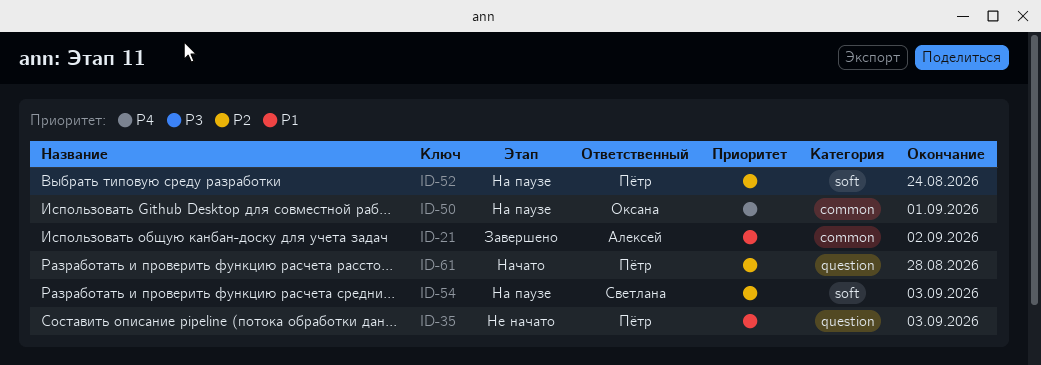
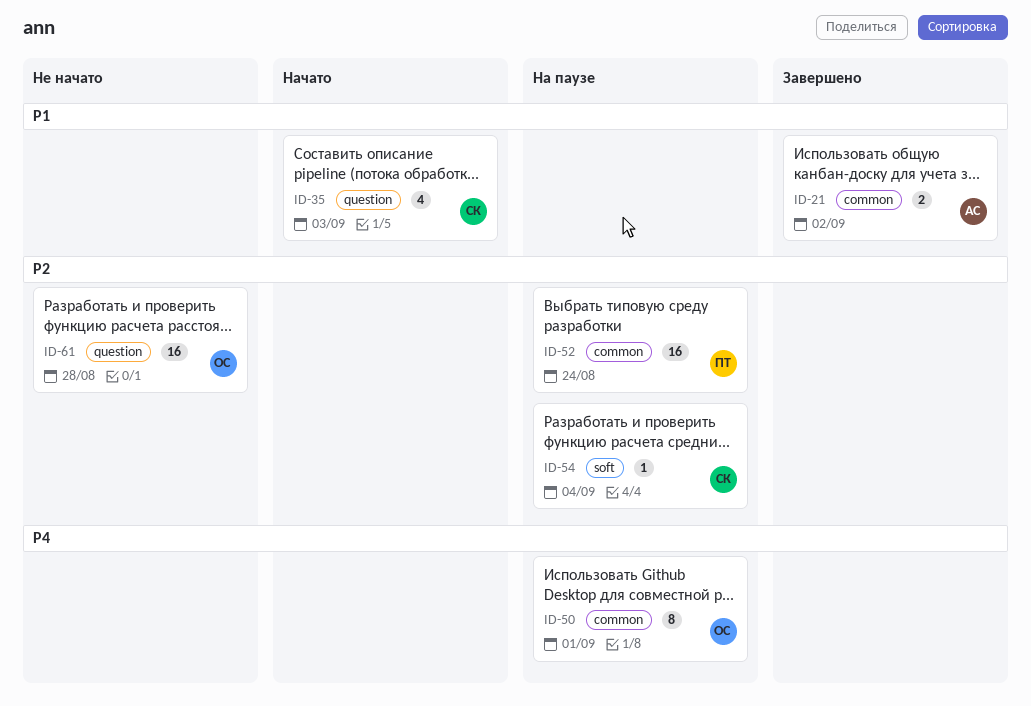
ID-35, status: Не начато -> Начато
ID-35, owner: Пётр -> Светлана
ID-52, label: soft -> common
ID-54, due: Sep 3 -> Sep 4
ID-61, status: Начато -> Не начато
ID-61, owner: Пётр -> Оксана

